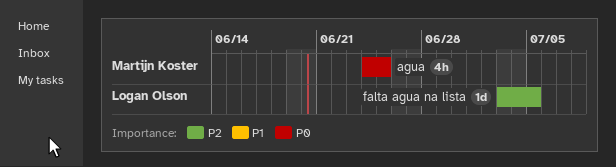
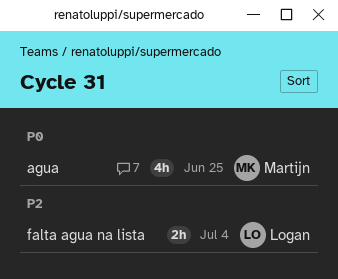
falta agua na lista, estimate: 1d -> 2h
falta agua na lista, due: Jul 5 -> Jul 4

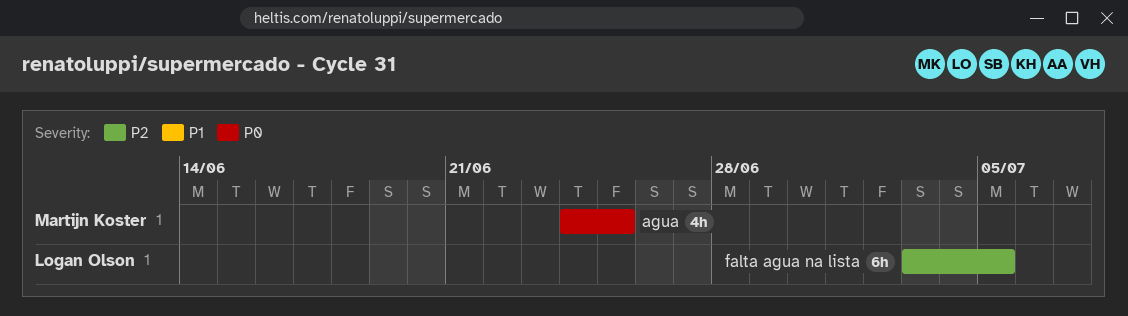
falta agua na lista, estimate: 2h -> 6h
falta agua na lista, due: Jul 4 -> Jul 5

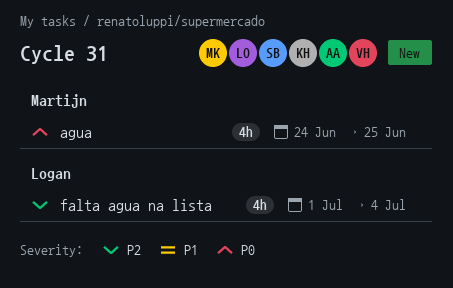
falta agua na lista, estimate: 6h -> 4h
falta agua na lista, start: Jul 3 -> Jul 1
falta agua na lista, due: Jul 5 -> Jul 4

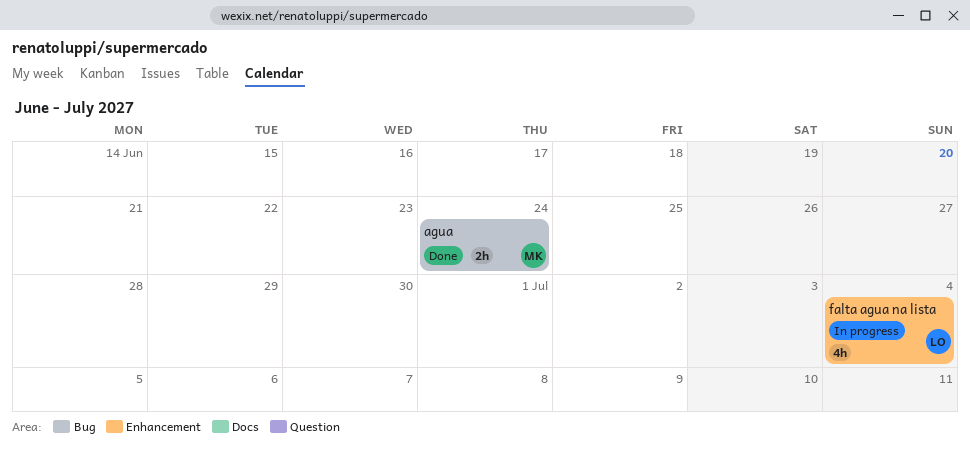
agua, estimate: 4h -> 2h
agua, due: Jun 25 -> Jun 24

